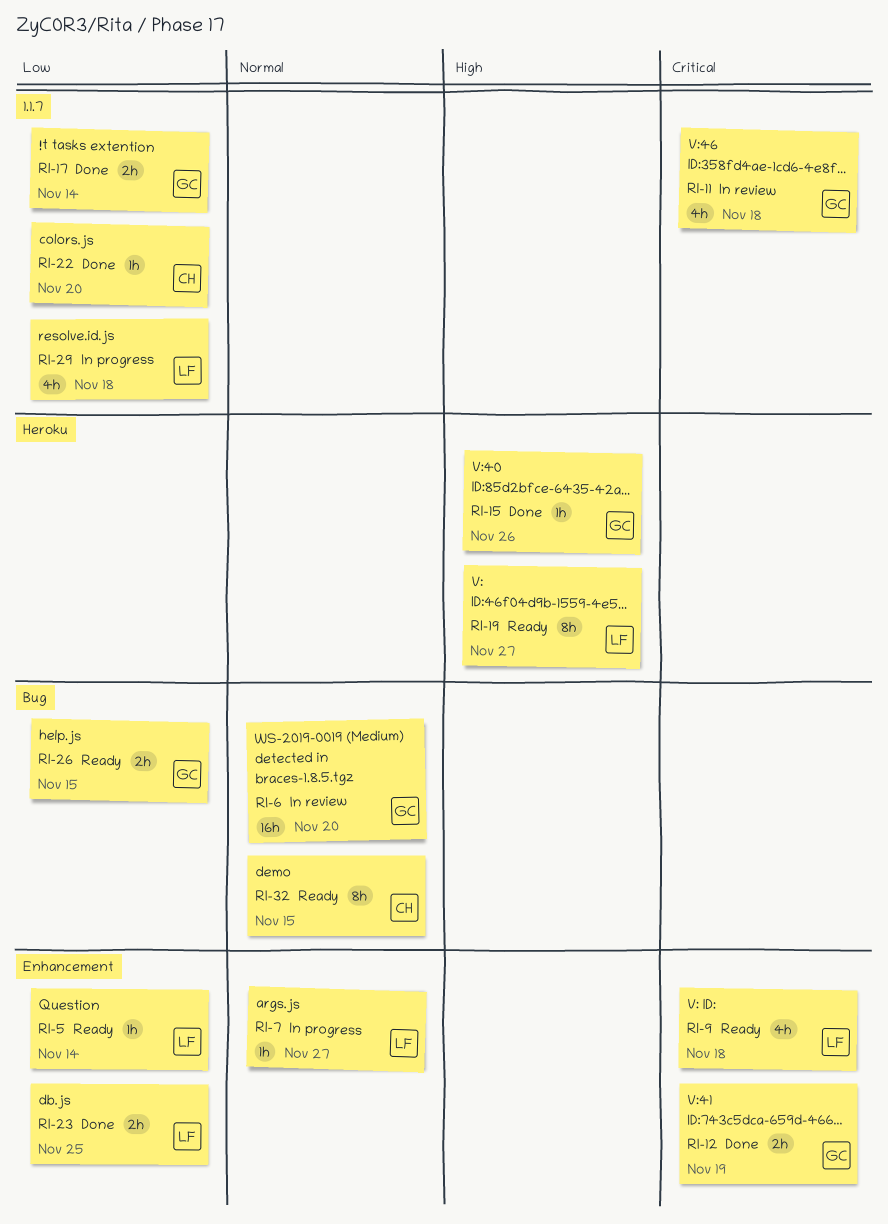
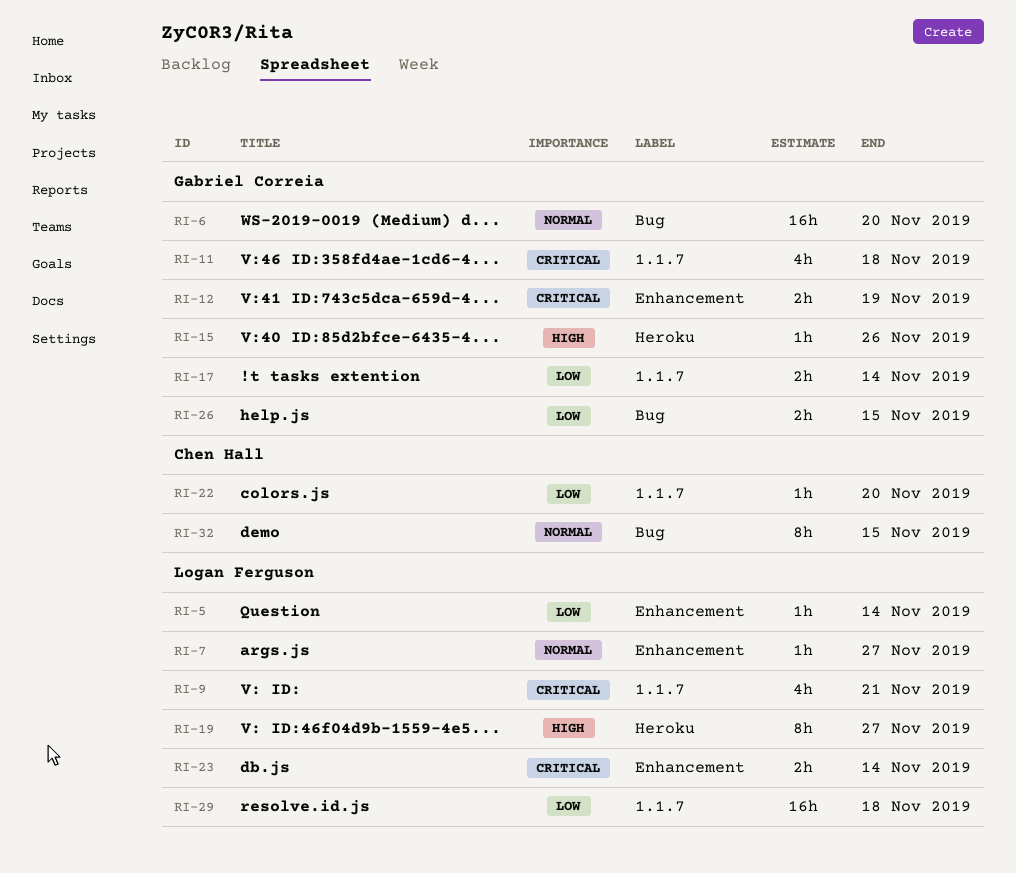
RI-9, label: Enhancement -> 1.1.7
RI-9, due: Nov 18 -> Nov 21
RI-23, priority: Low -> Critical
RI-23, due: Nov 25 -> Nov 14
RI-29, estimate: 4h -> 16h

